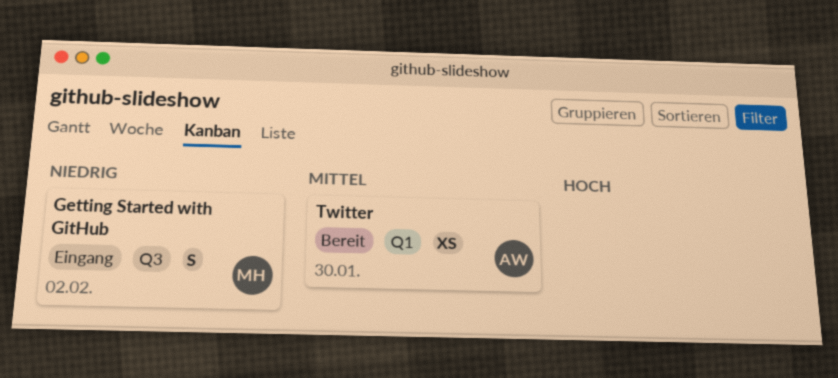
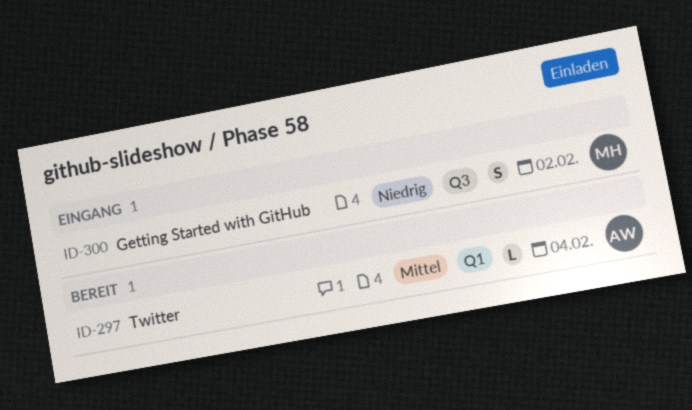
Twitter, estimate: XS -> L
Twitter, due: Jan 30 -> Feb 4

